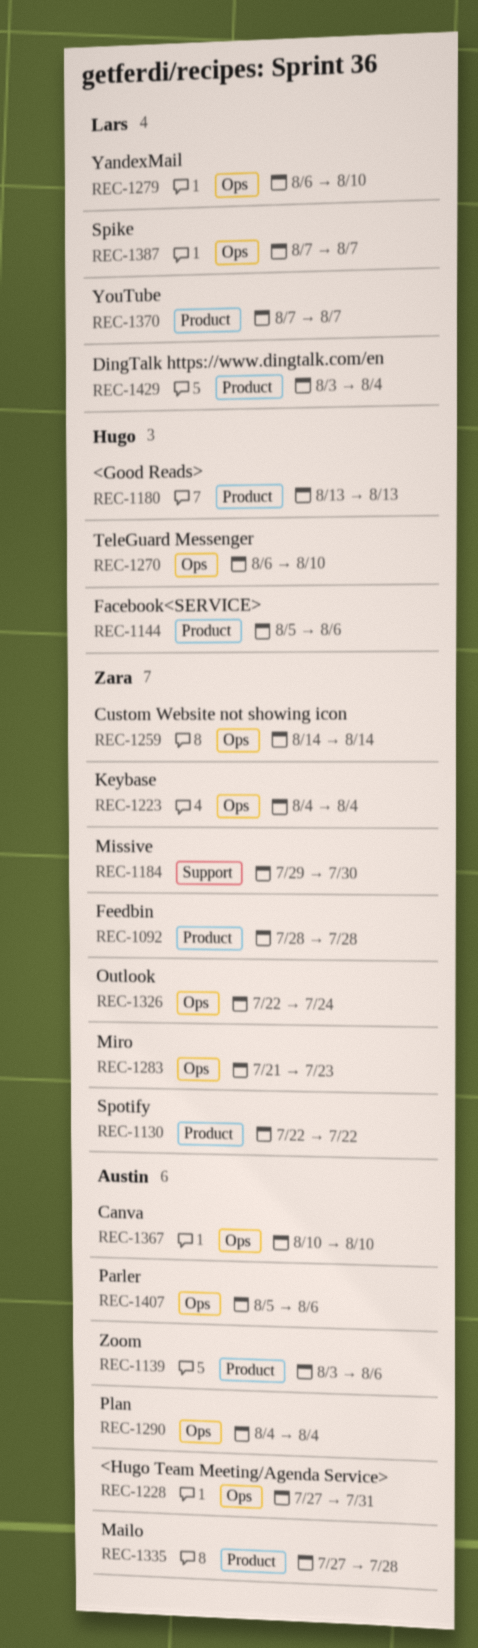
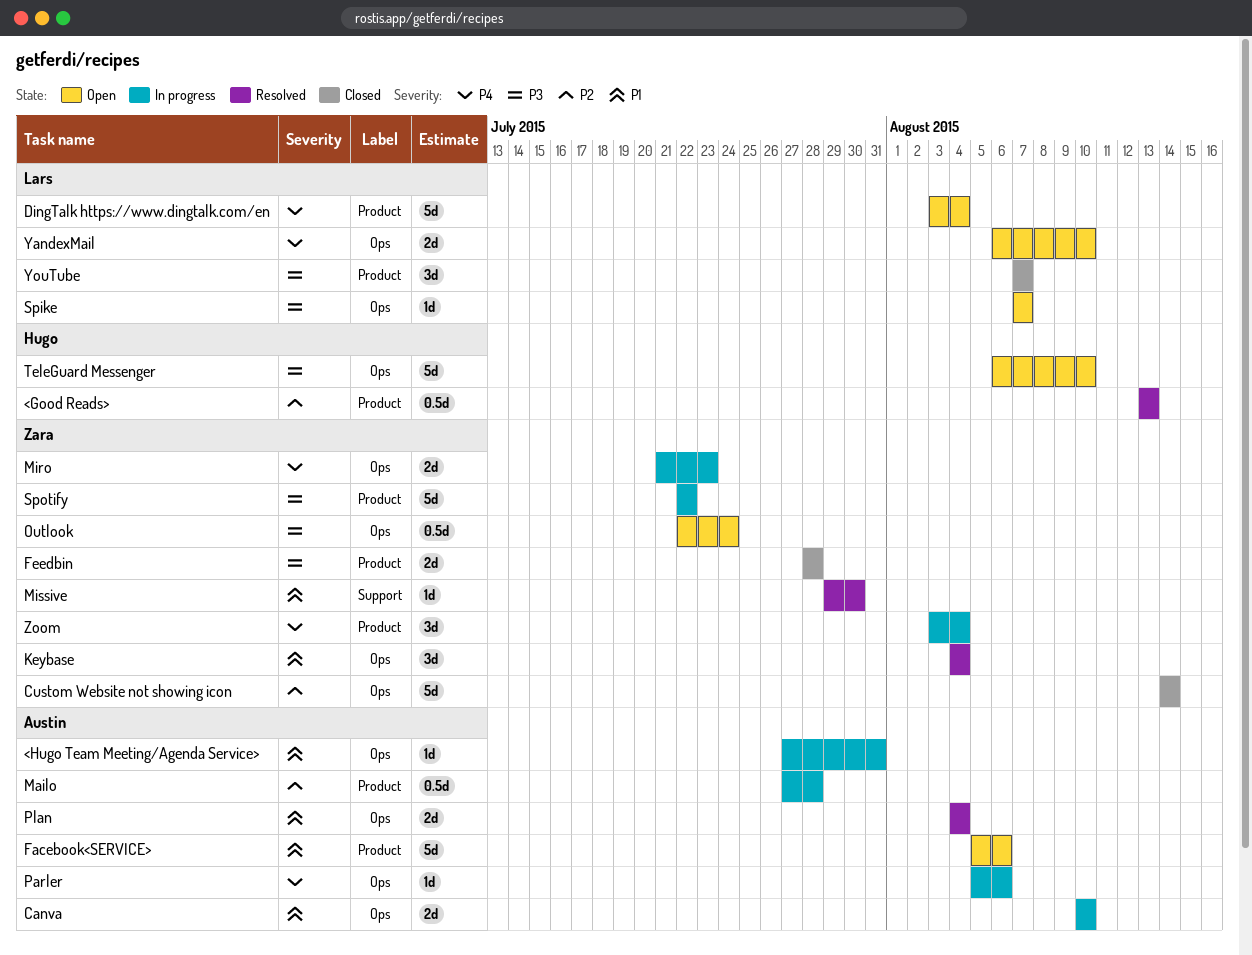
Facebook<SERVICE>, owner: Hugo -> Austin
Zoom, owner: Austin -> Zara
Zoom, due: Aug 6 -> Aug 4

